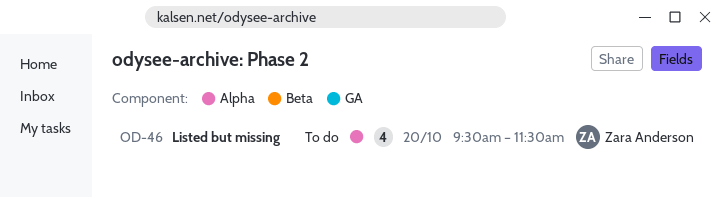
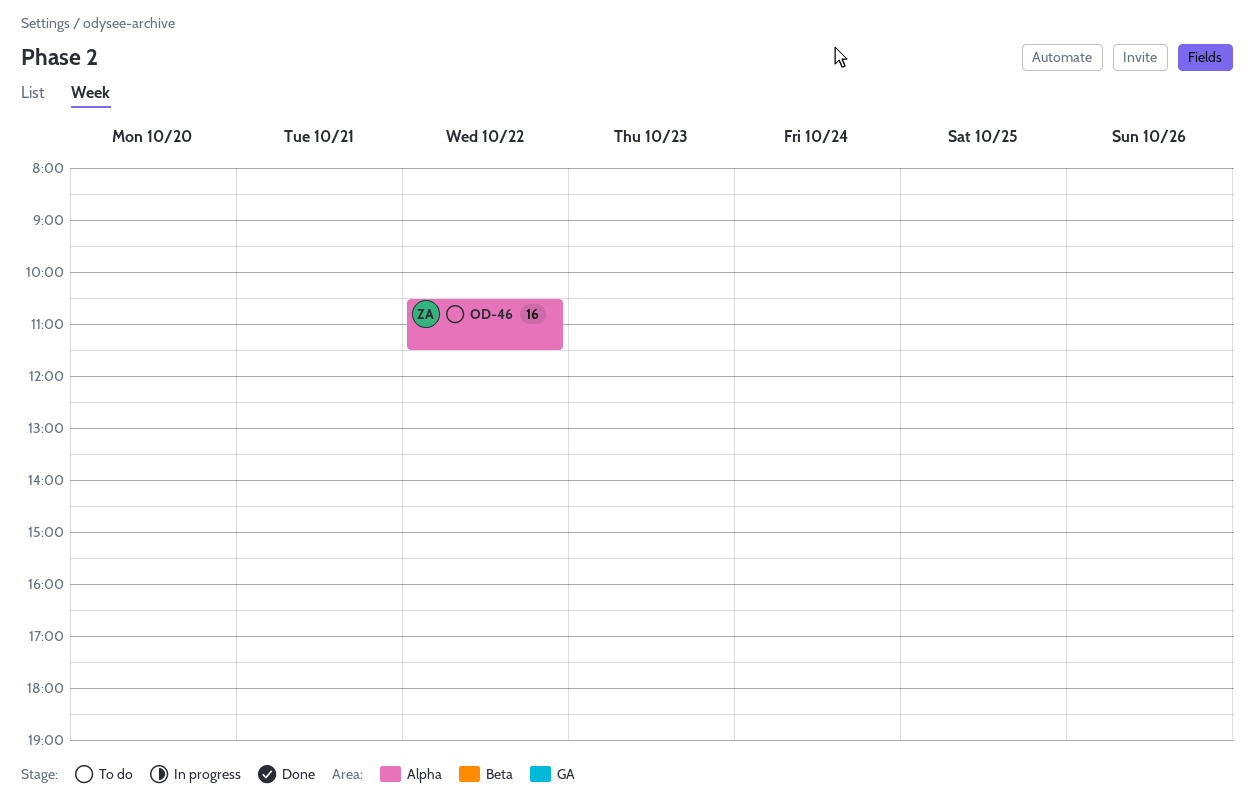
OD-46, estimate: 4 -> 16
OD-46, day: Oct 20 -> Oct 22
OD-46, begins: 09:30 -> 10:30

